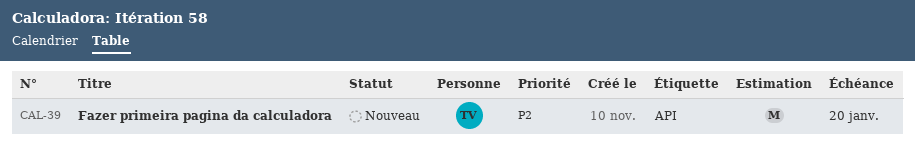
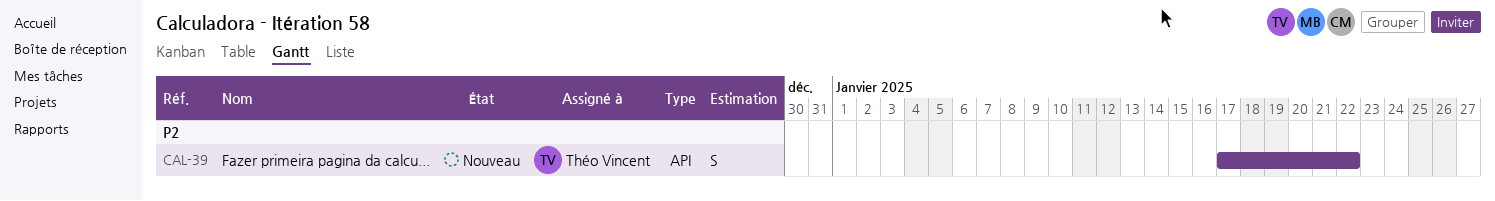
CAL-39, estimate: M -> S
CAL-39, due: Jan 20 -> Jan 22

